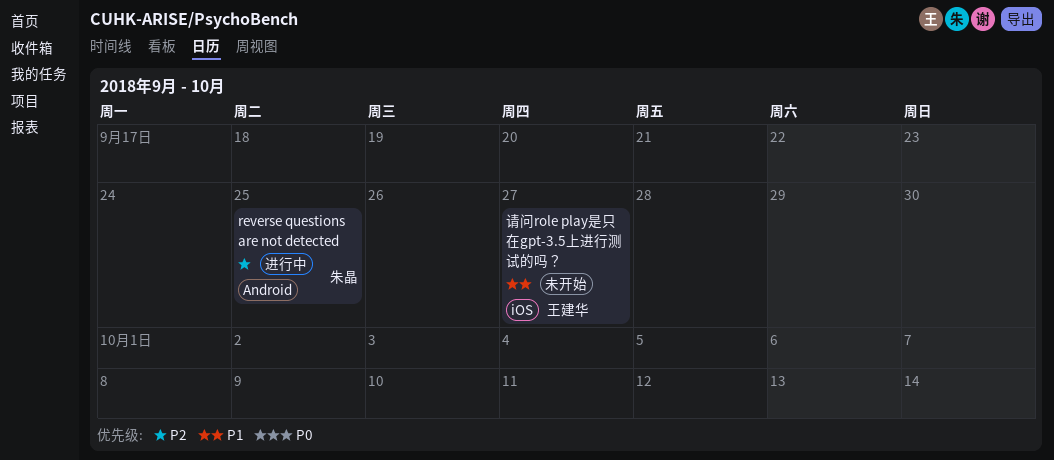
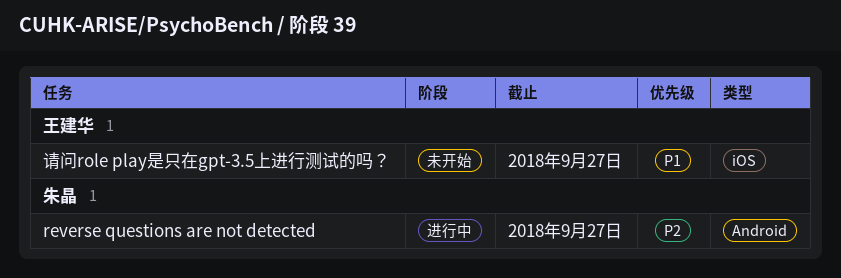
reverse questions are not detected, due: Sep 25 -> Sep 27

